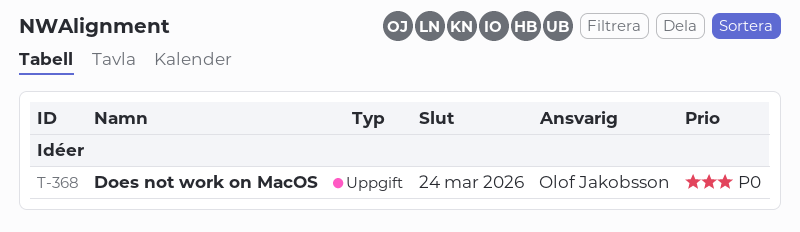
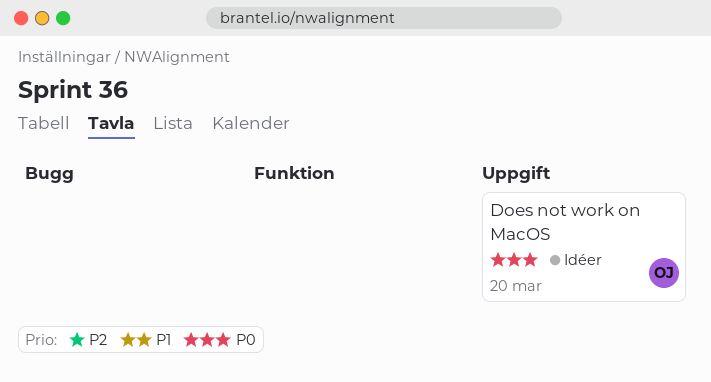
Does not work on MacOS, due: Mar 24 -> Mar 20

